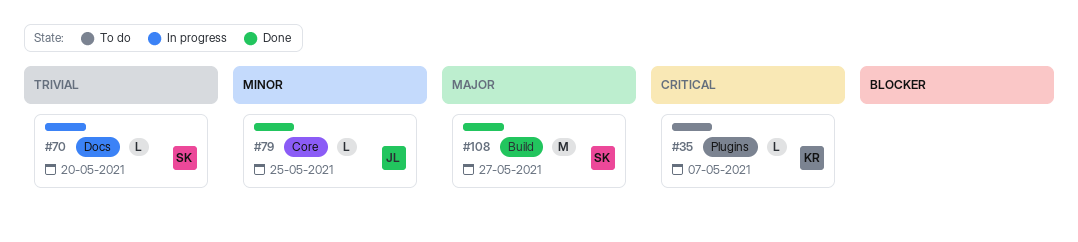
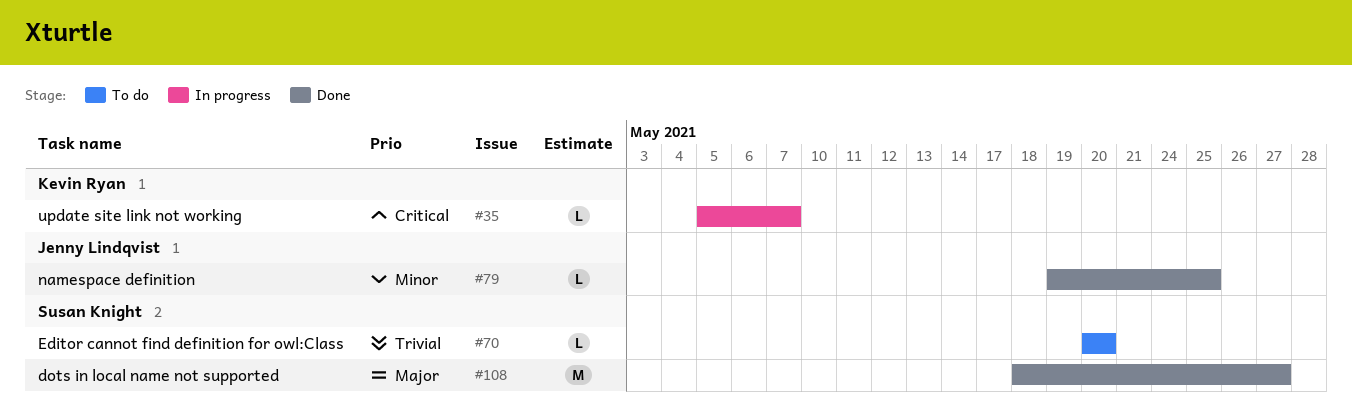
#35, status: To do -> In progress
#70, status: In progress -> To do

